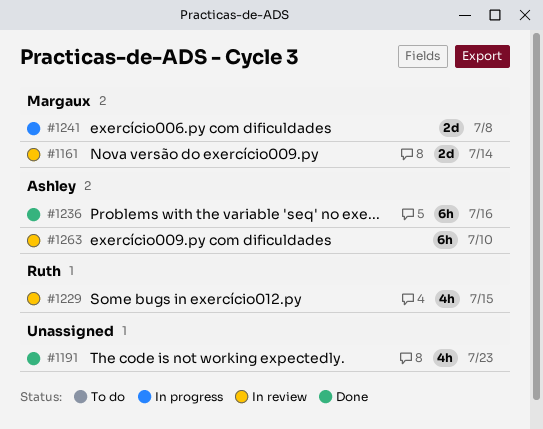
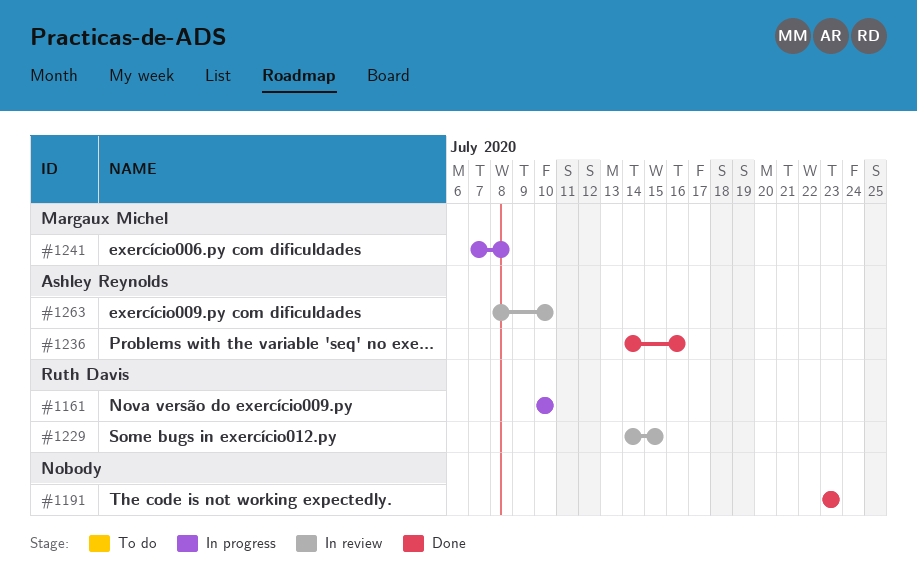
#1161, status: In review -> In progress
#1161, owner: Margaux Michel -> Ruth Davis
#1161, due: Jul 14 -> Jul 10

